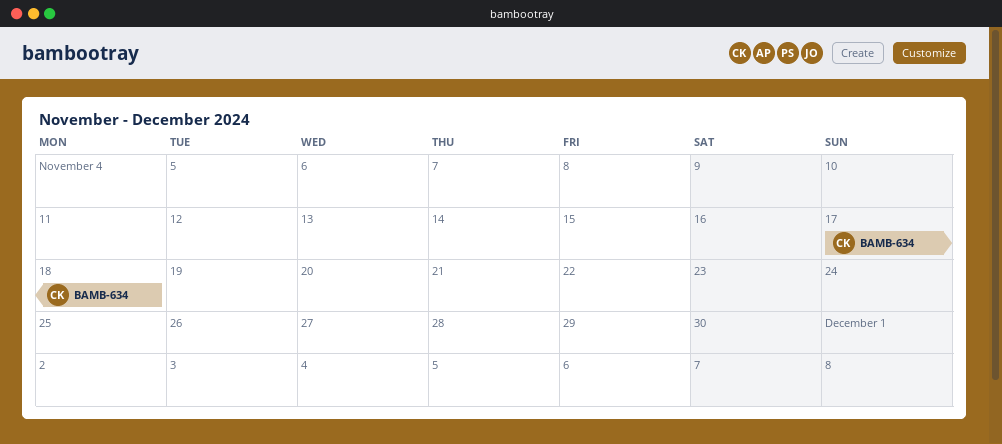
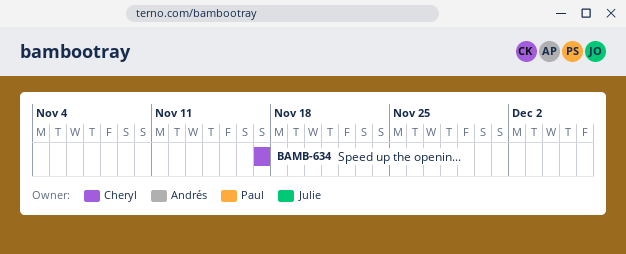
BAMB-634, due: Nov 18 -> Nov 17

